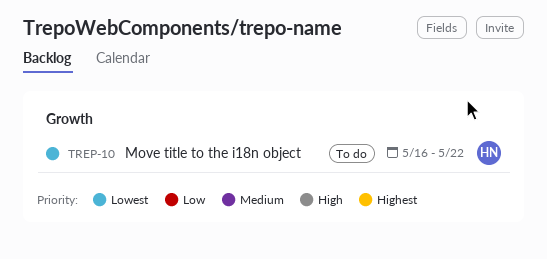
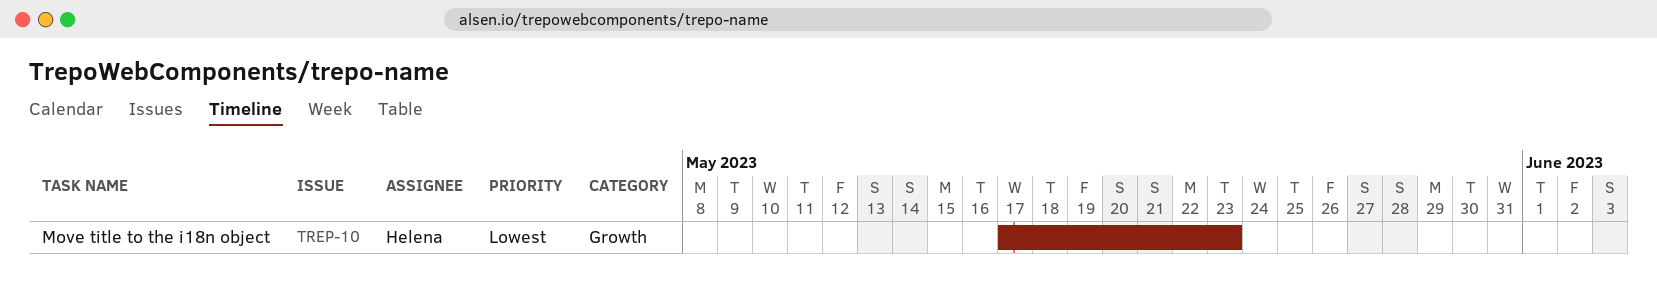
TREP-10, start: May 16 -> May 17
TREP-10, due: May 22 -> May 23

